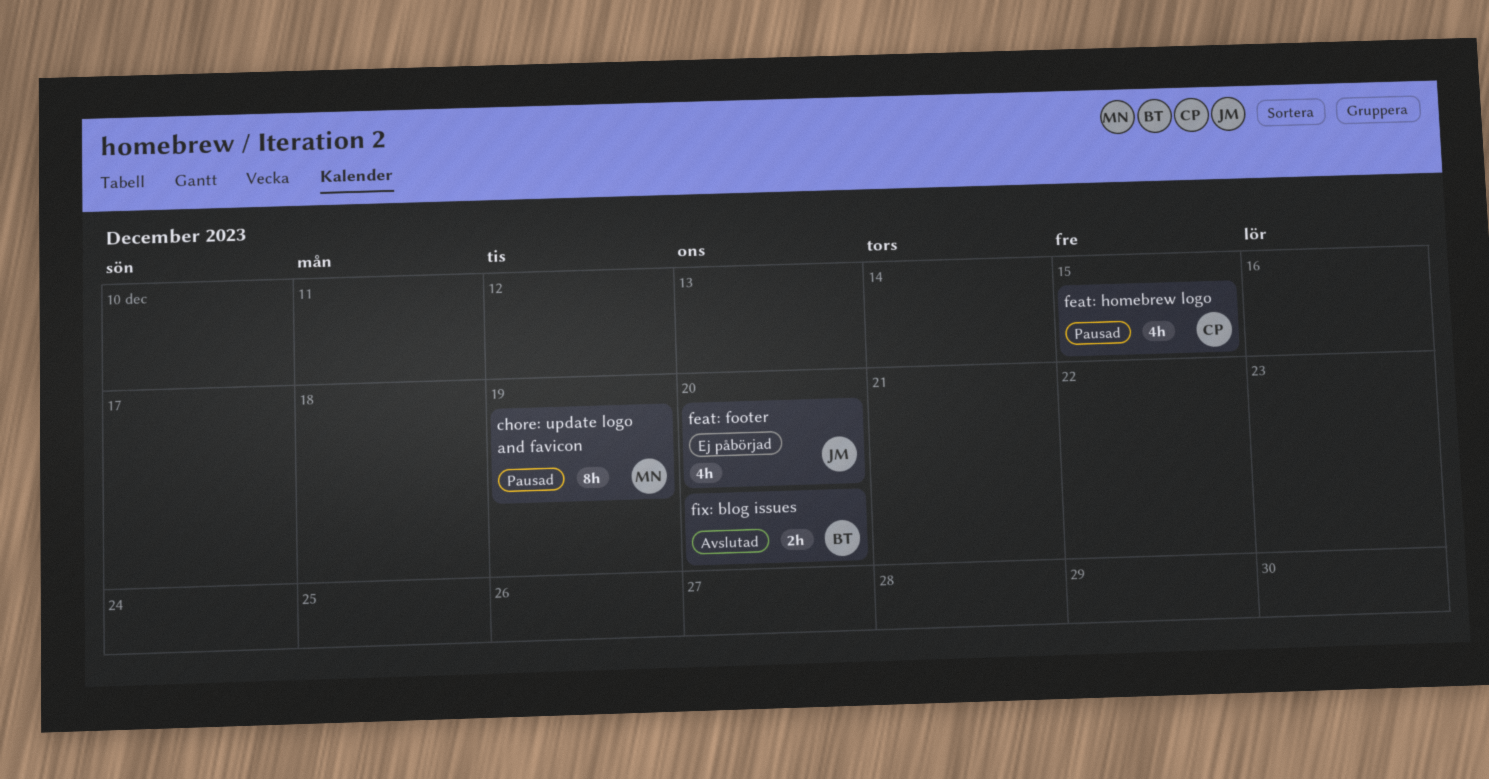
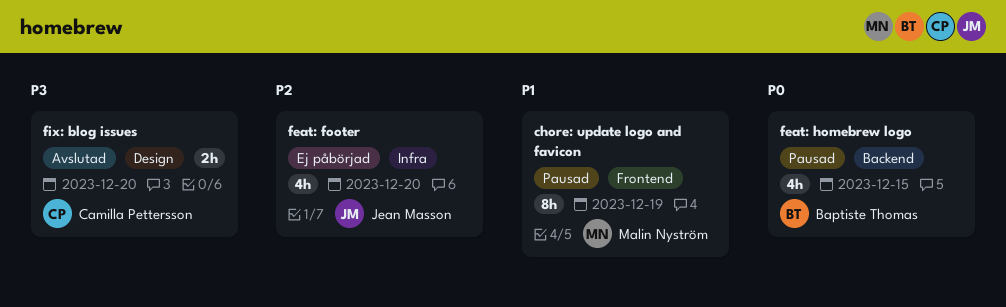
feat: homebrew logo, owner: Camilla Pettersson -> Baptiste Thomas
fix: blog issues, owner: Baptiste Thomas -> Camilla Pettersson

